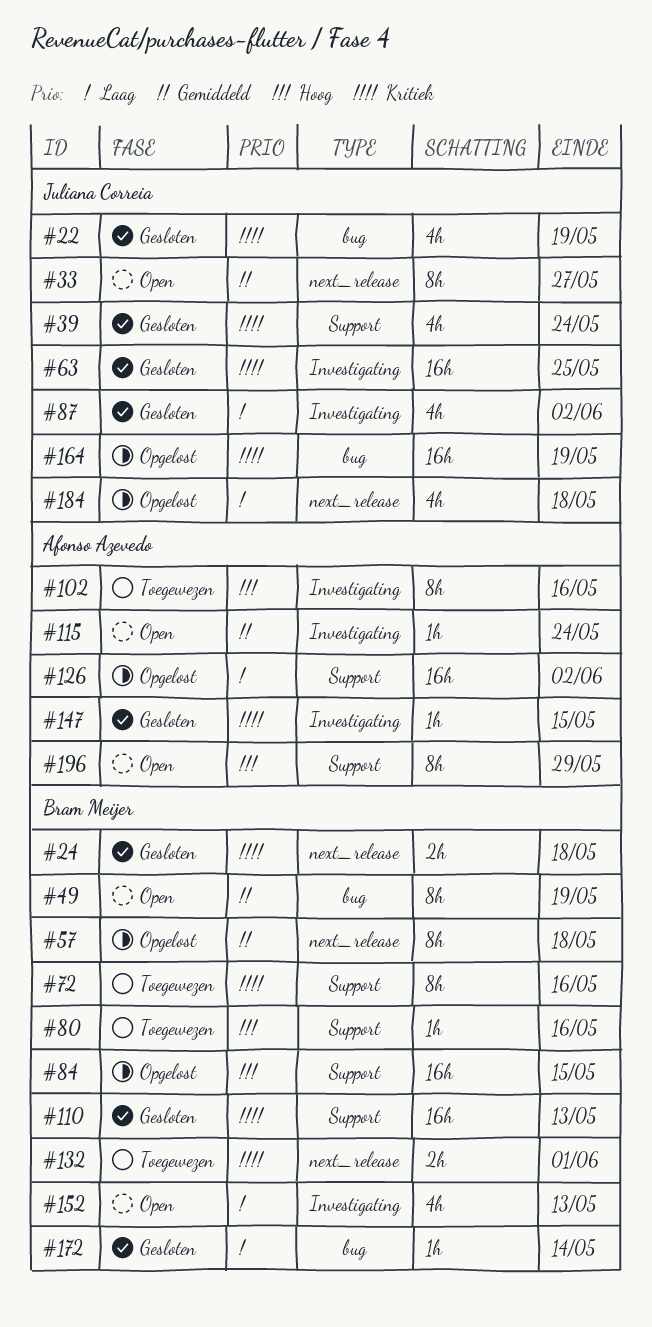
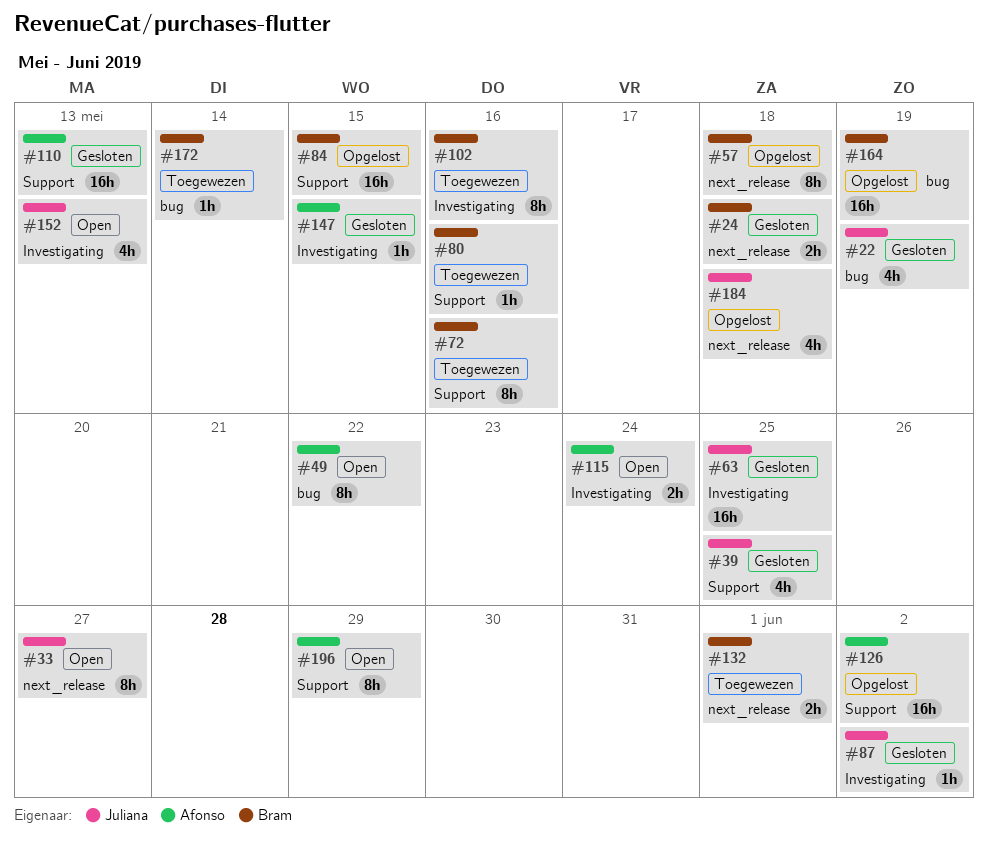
#39, due: May 24 -> May 25
#49, owner: Bram Meijer -> Afonso Azevedo
#49, due: May 19 -> May 22
#87, estimate: 4h -> 1h
#102, owner: Afonso Azevedo -> Bram Meijer
#110, owner: Bram Meijer -> Afonso Azevedo
#115, estimate: 1h -> 2h
#152, owner: Bram Meijer -> Juliana Correia
#164, owner: Juliana Correia -> Bram Meijer
#172, status: Gesloten -> Toegewezen

